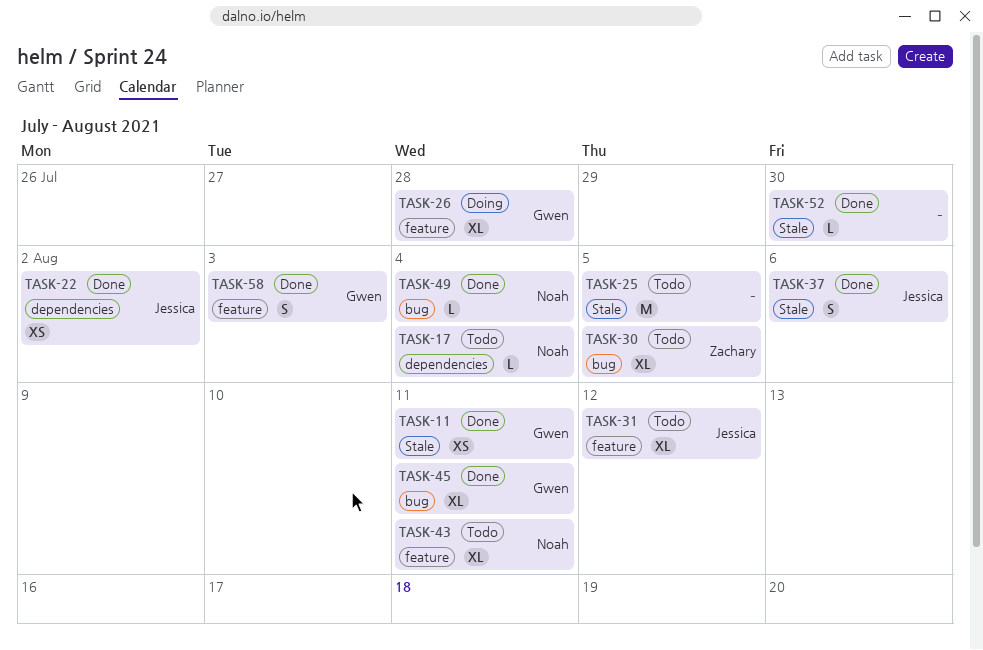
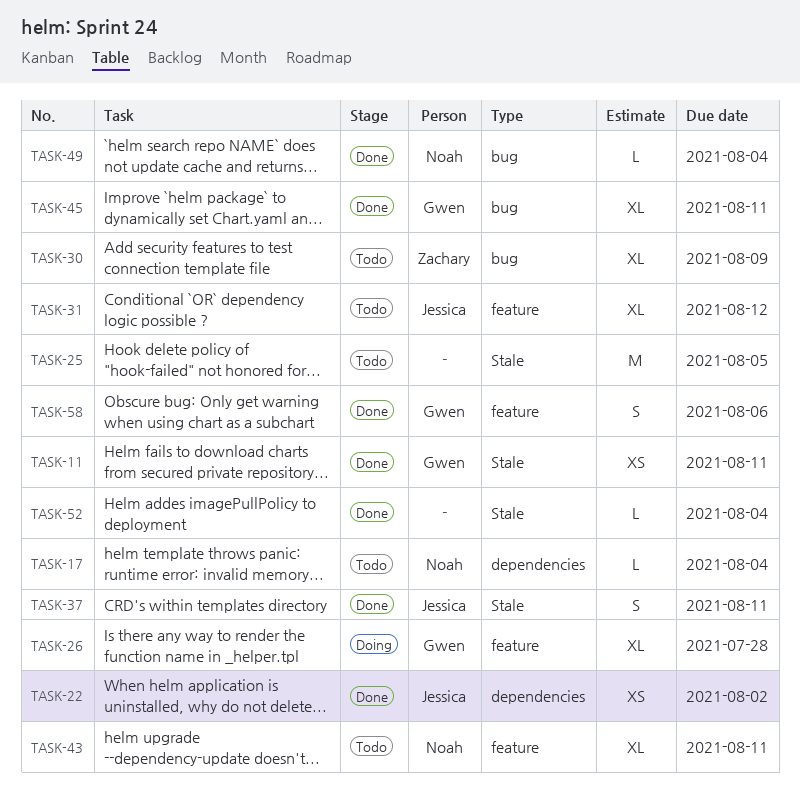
TASK-30, due: Aug 5 -> Aug 9
TASK-37, due: Aug 6 -> Aug 11
TASK-52, due: Jul 30 -> Aug 4
TASK-58, due: Aug 3 -> Aug 6

